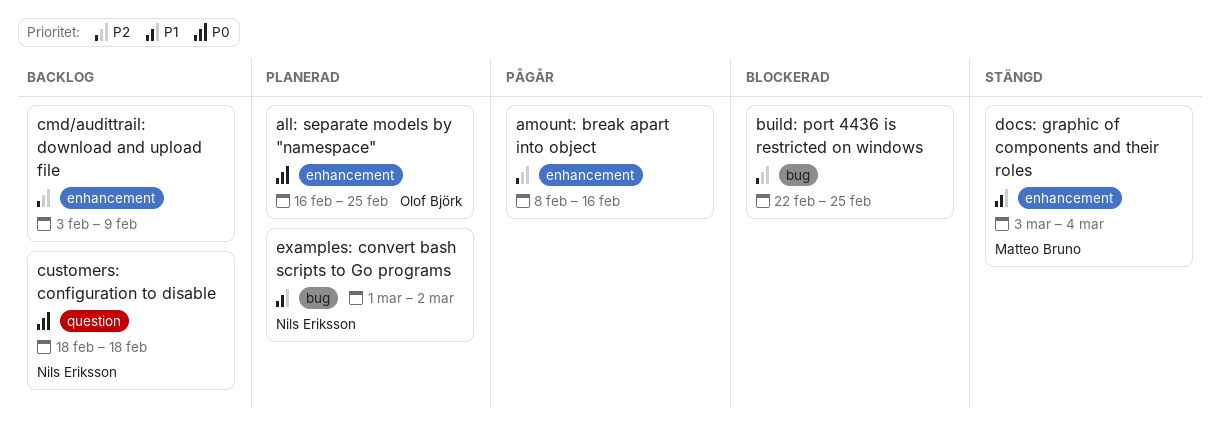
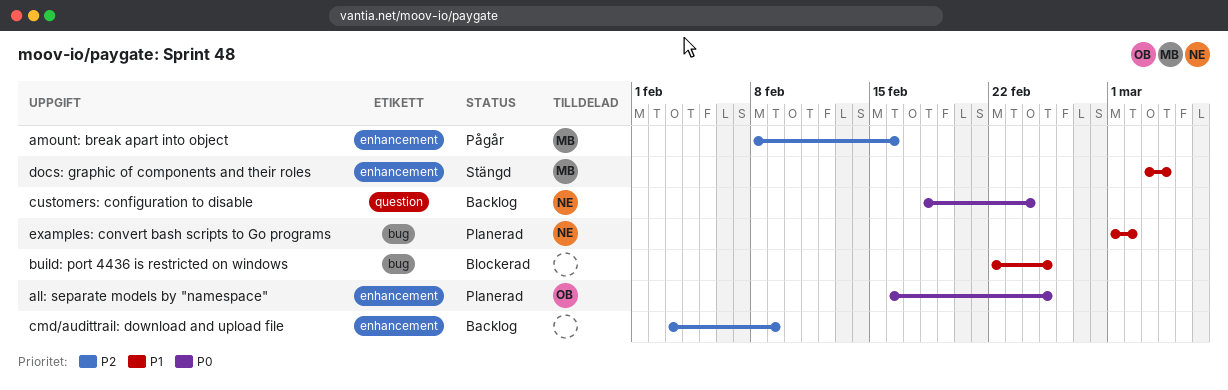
amount: break apart into object, owner: none -> Matteo Bruno
build: port 4436 is restricted on windows, priority: P2 -> P1
customers: configuration to disable, due: Feb 18 -> Feb 24

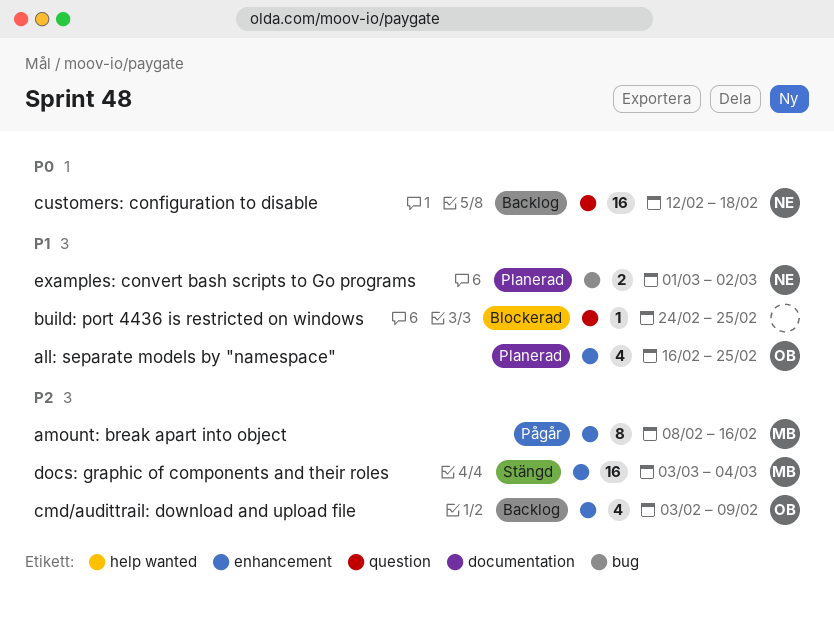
all: separate models by "namespace", priority: P0 -> P1
build: port 4436 is restricted on windows, label: bug -> question
build: port 4436 is restricted on windows, start: Feb 22 -> Feb 24
cmd/audittrail: download and upload file, owner: none -> OB
customers: configuration to disable, start: Feb 18 -> Feb 12
customers: configuration to disable, due: Feb 24 -> Feb 18
docs: graphic of components and their roles, priority: P1 -> P2

